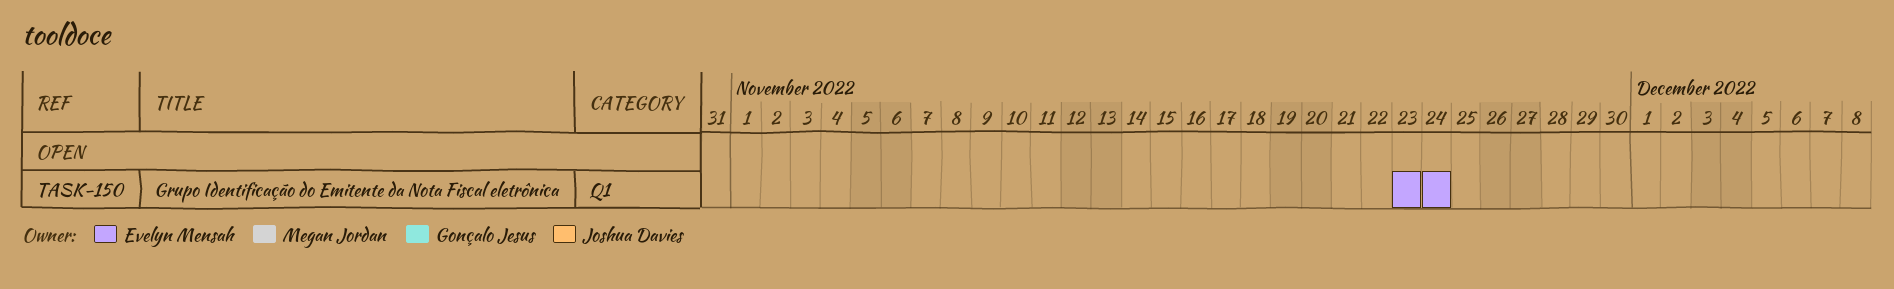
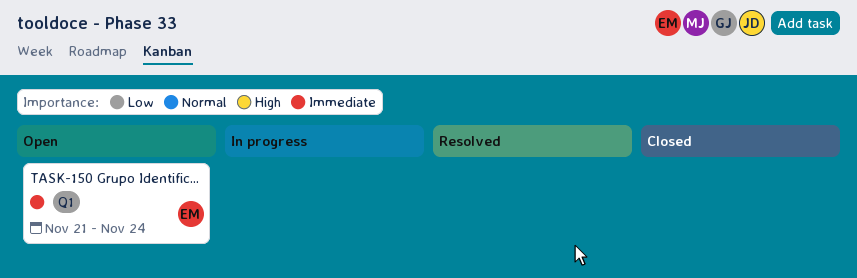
TASK-150, start: Nov 23 -> Nov 21

